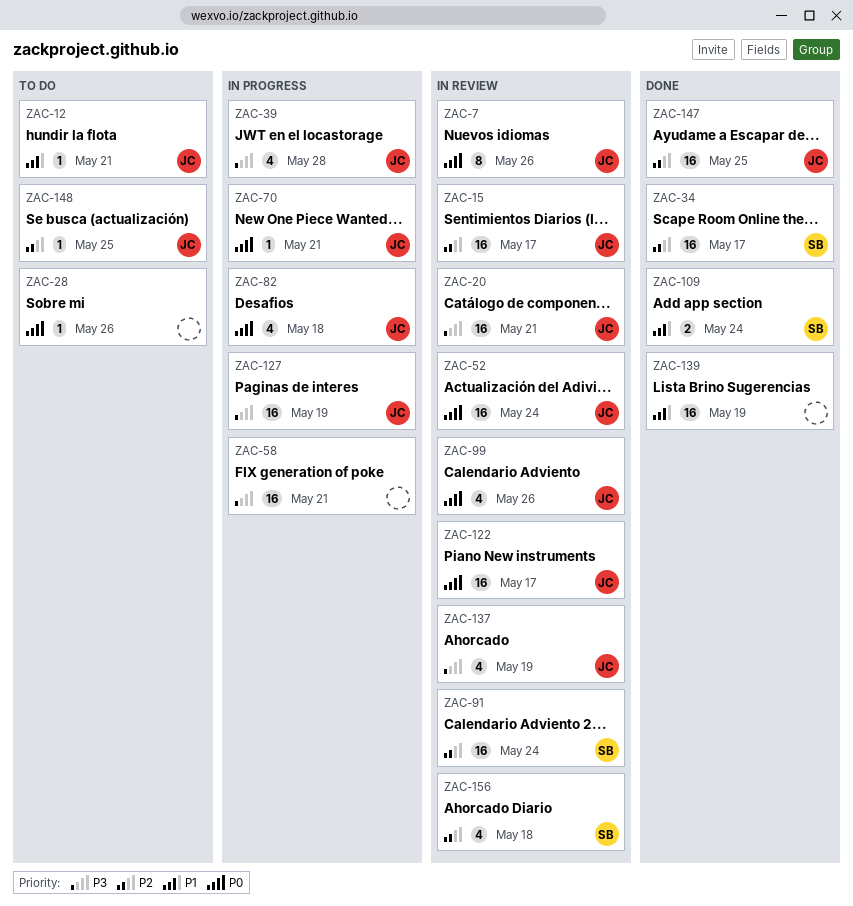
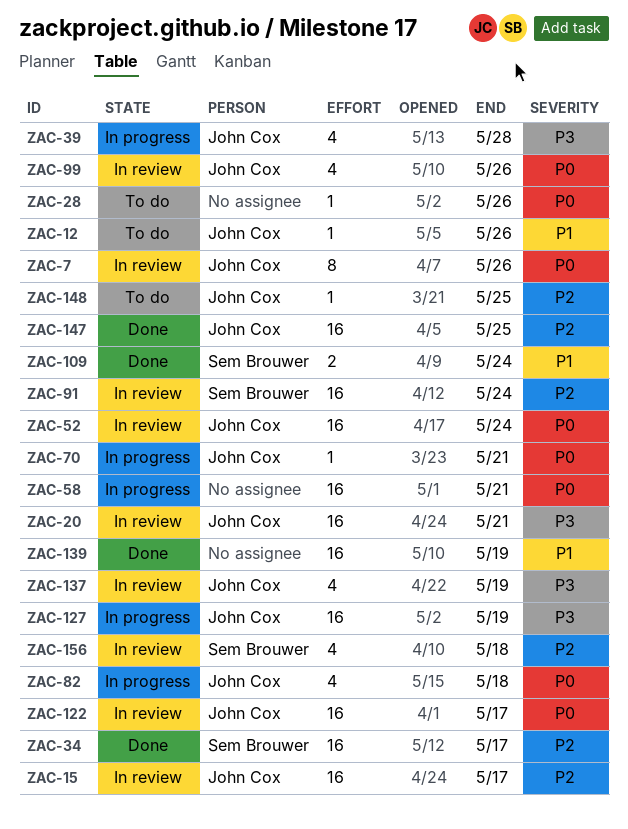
ZAC-12, due: May 21 -> May 26
ZAC-58, priority: P3 -> P0

